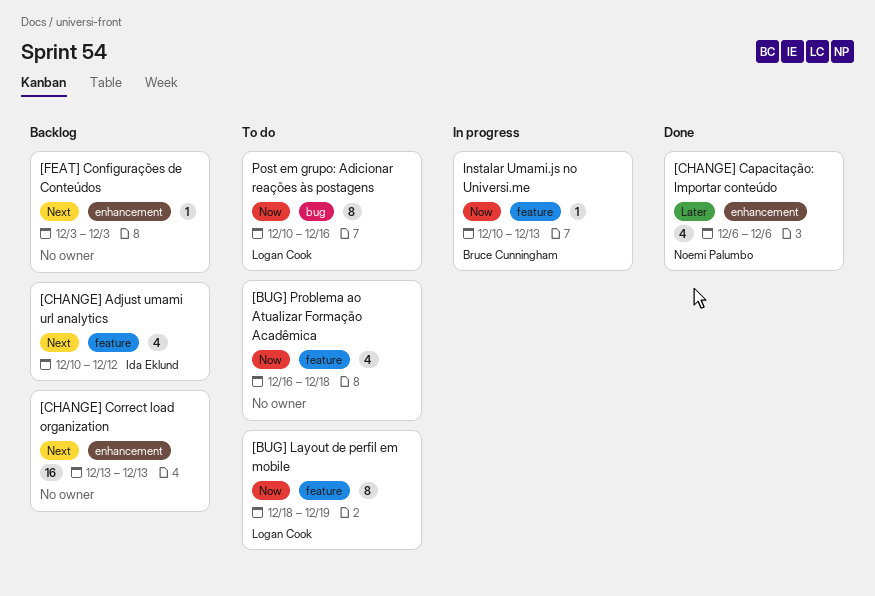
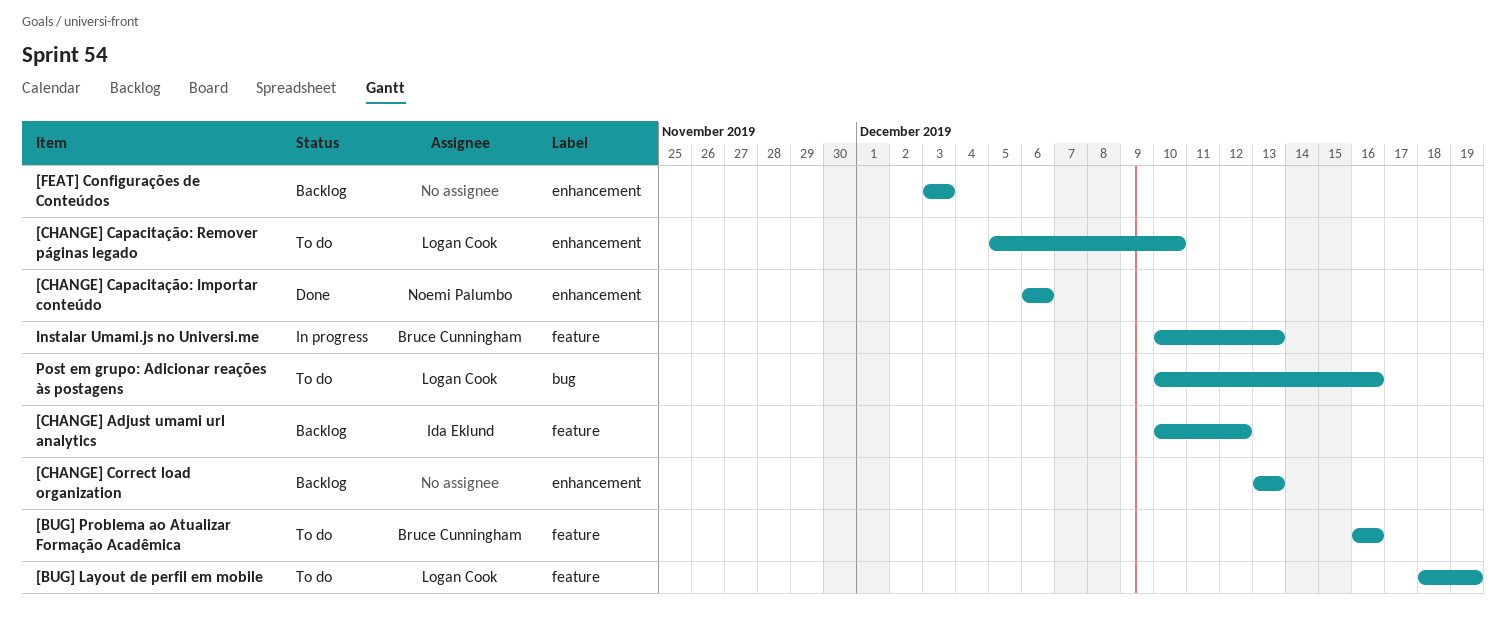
[BUG] Problema ao Atualizar Formação Acadêmica, owner: none -> Bruce Cunningham
[BUG] Problema ao Atualizar Formação Acadêmica, due: Dec 18 -> Dec 16
[CHANGE] Capacitação: Remover páginas legado: none -> present

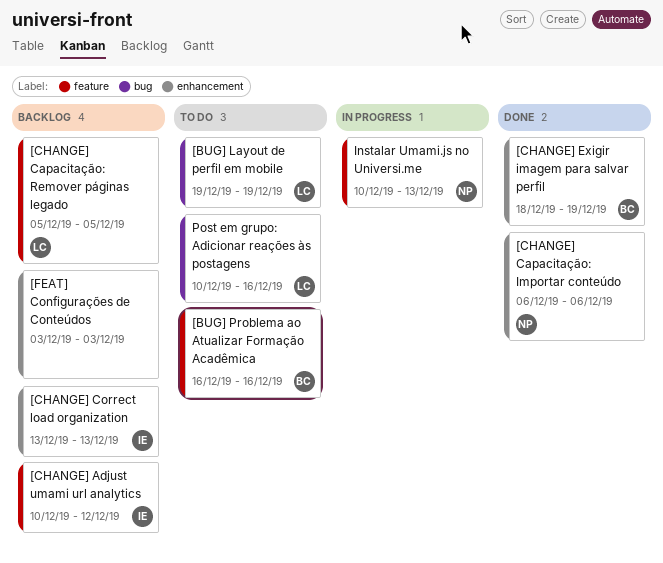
[BUG] Layout de perfil em mobile, label: feature -> bug
[BUG] Layout de perfil em mobile, start: Dec 18 -> Dec 19
[CHANGE] Capacitação: Remover páginas legado, status: To do -> Backlog
[CHANGE] Capacitação: Remover páginas legado, label: enhancement -> feature
[CHANGE] Capacitação: Remover páginas legado, due: Dec 10 -> Dec 5
[CHANGE] Correct load organization, owner: none -> Ida Eklund
[CHANGE] Exigir imagem para salvar perfil: none -> present
Instalar Umami.js no Universi.me, owner: Bruce Cunningham -> Noemi Palumbo

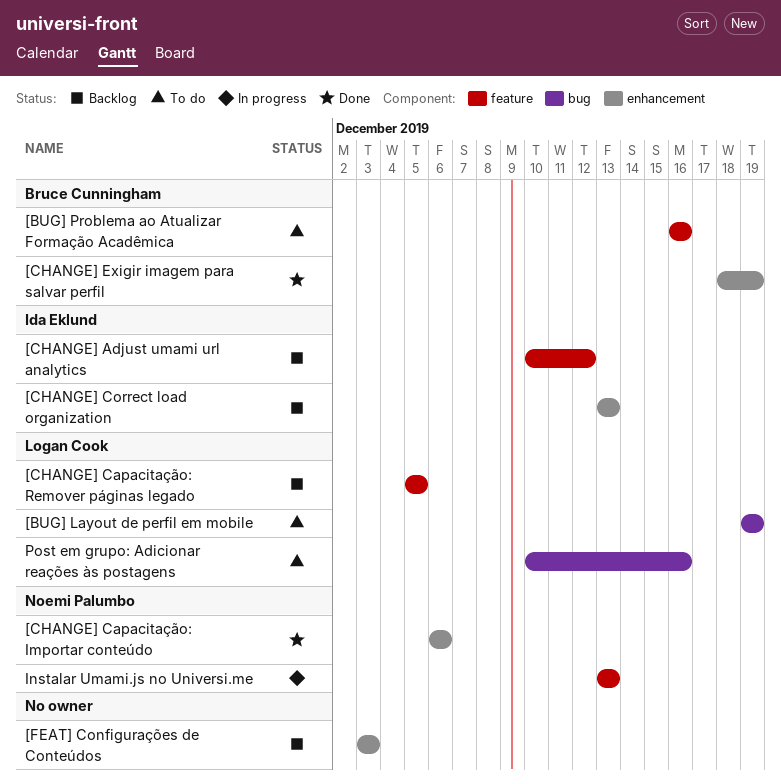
Instalar Umami.js no Universi.me, start: Dec 10 -> Dec 13

